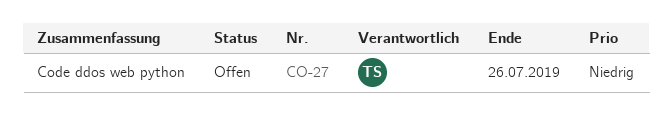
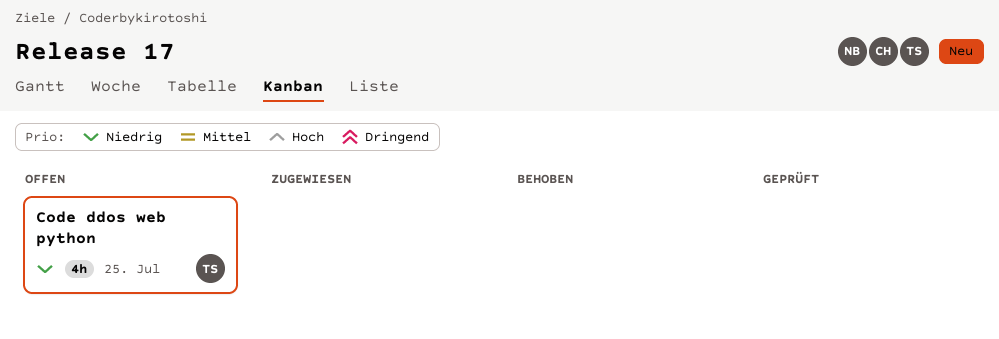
Code ddos web python, due: Jul 26 -> Jul 25

